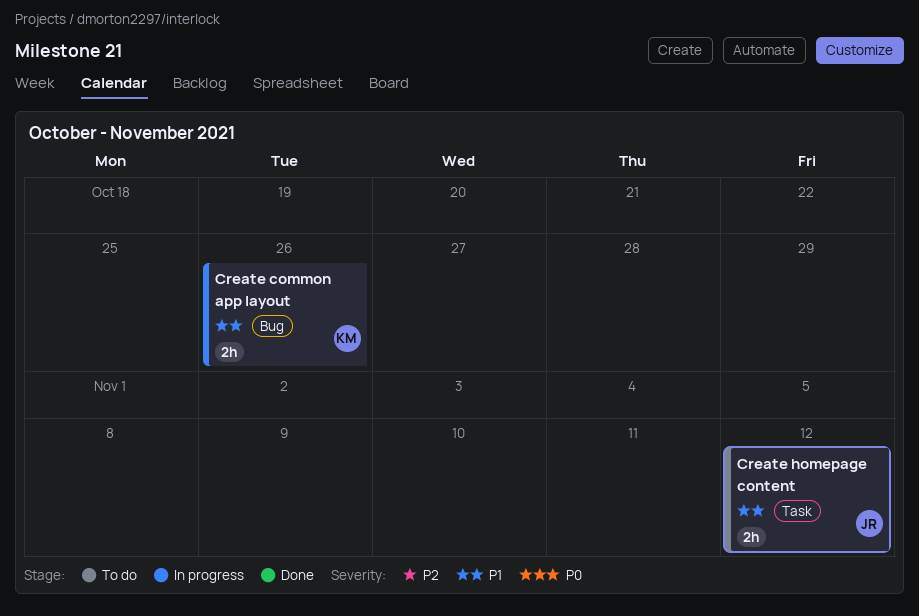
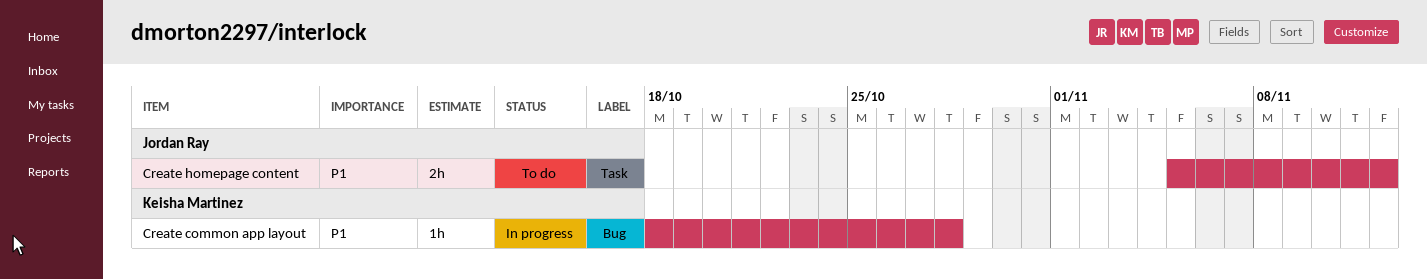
Create common app layout, estimate: 2h -> 1h
Create common app layout, due: Oct 26 -> Oct 28

